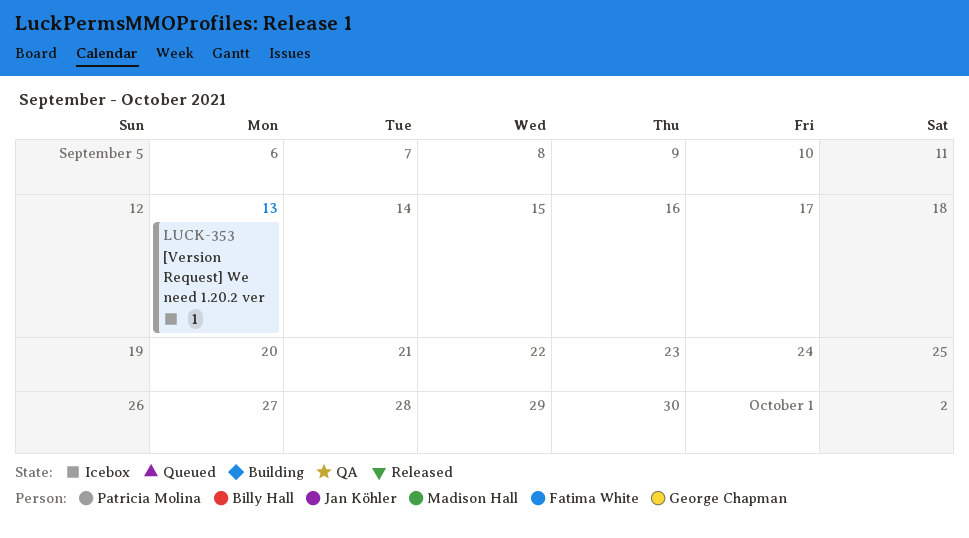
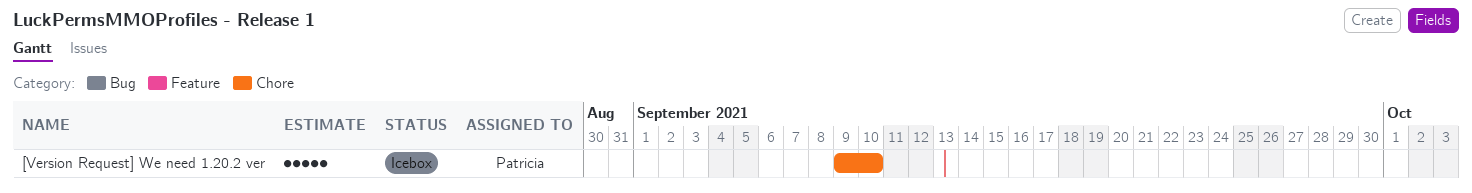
[Version Request] We need 1.20.2 ver, estimate: 1 -> 5
[Version Request] We need 1.20.2 ver, due: Sep 13 -> Sep 10

